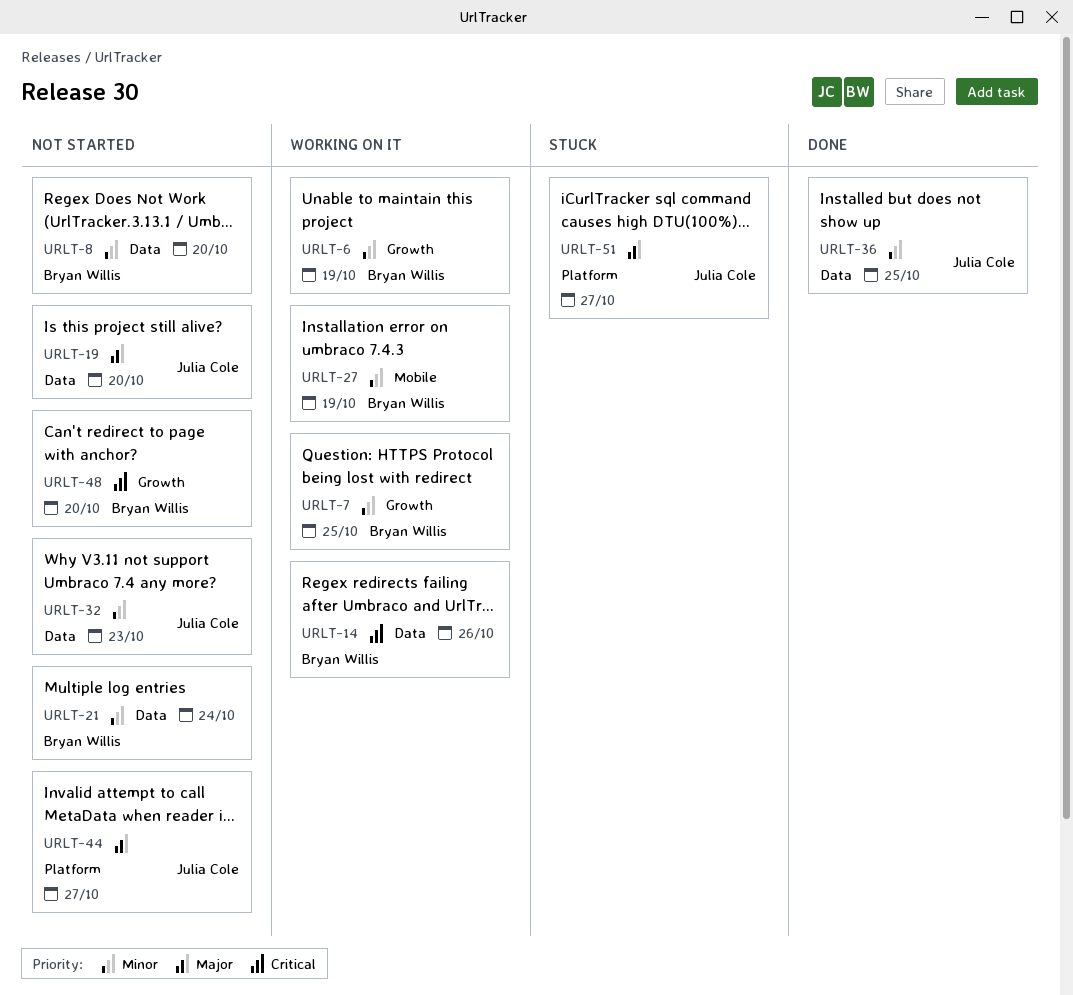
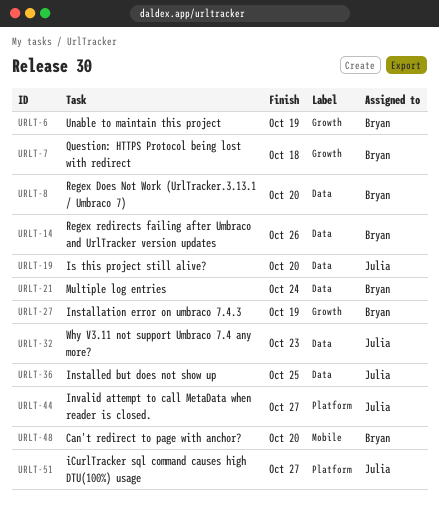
URLT-7, due: Oct 25 -> Oct 18
URLT-27, label: Mobile -> Growth
URLT-48, label: Growth -> Mobile

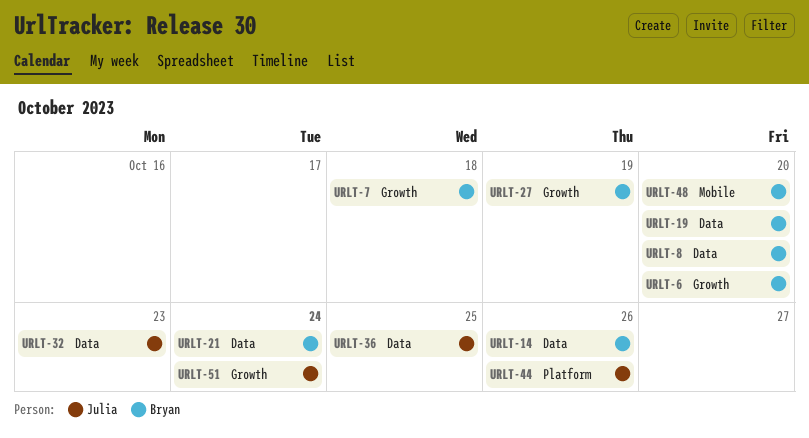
URLT-6, due: Oct 19 -> Oct 20
URLT-19, owner: Julia -> Bryan
URLT-44, due: Oct 27 -> Oct 26
URLT-51, label: Platform -> Growth
URLT-51, due: Oct 27 -> Oct 24

